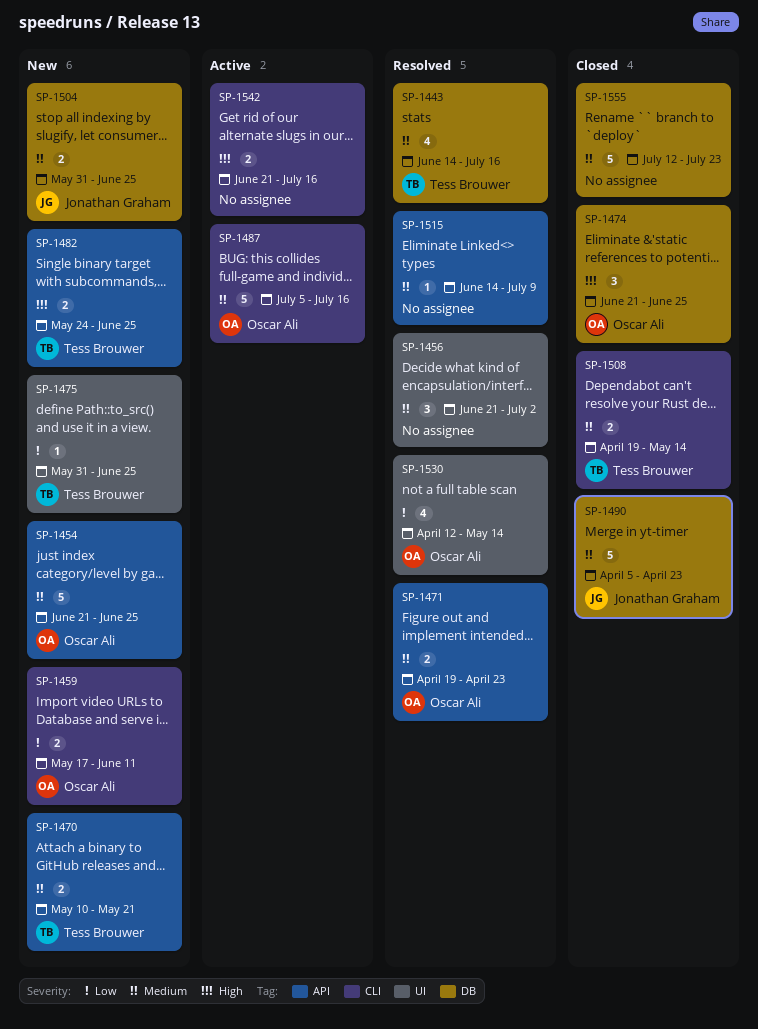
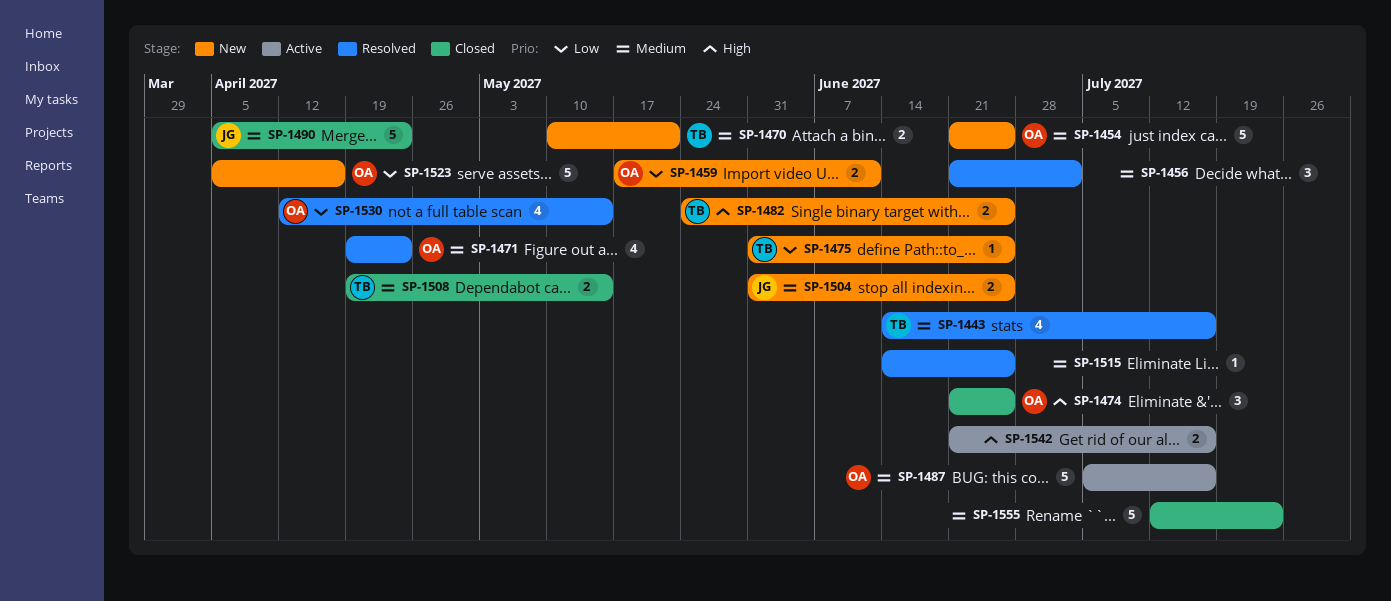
SP-1471, estimate: 2 -> 4
SP-1515, due: Jul 9 -> Jun 25
SP-1523: none -> present

